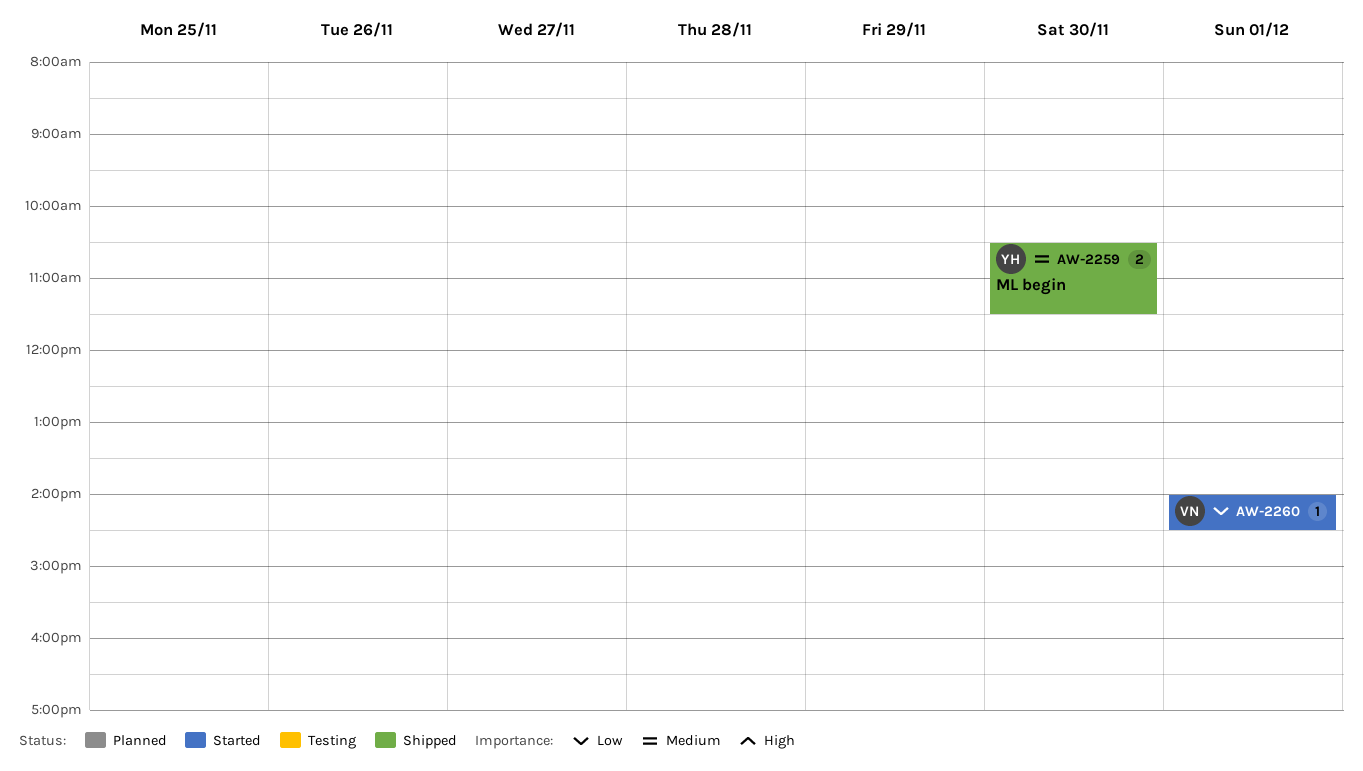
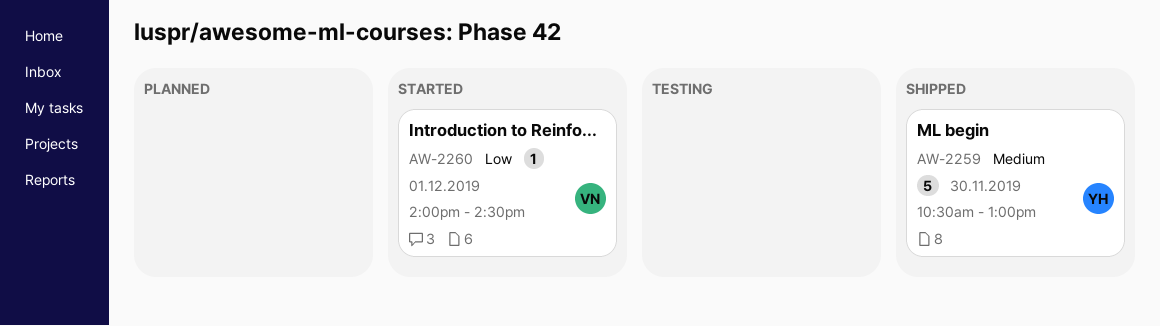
AW-2259, estimate: 2 -> 5
AW-2259, ends: 11:30 -> 13:00

